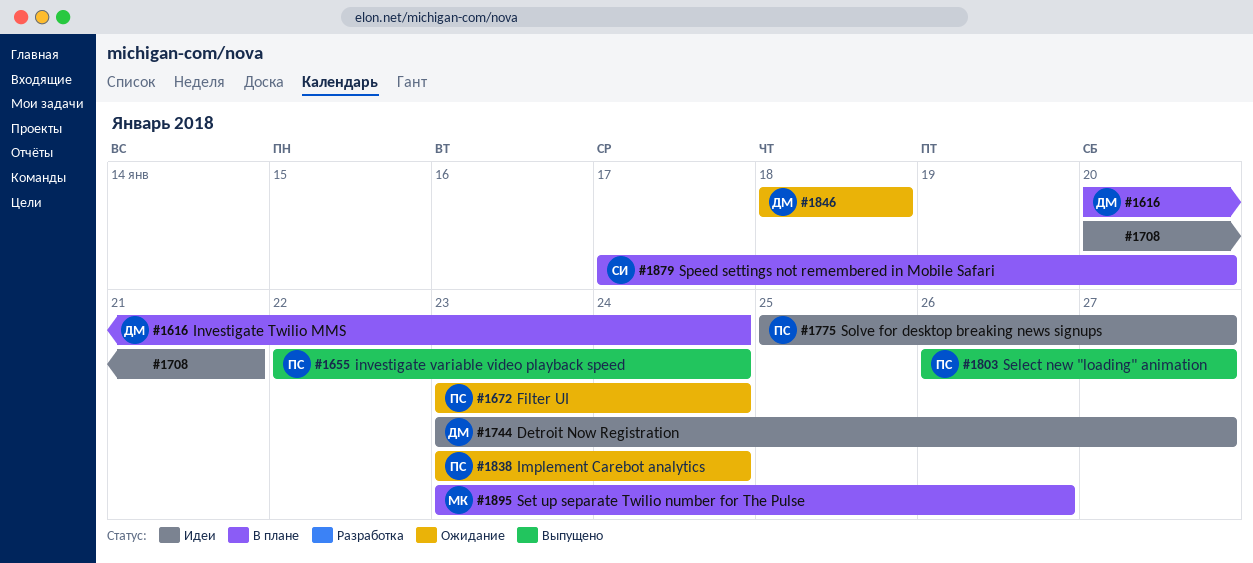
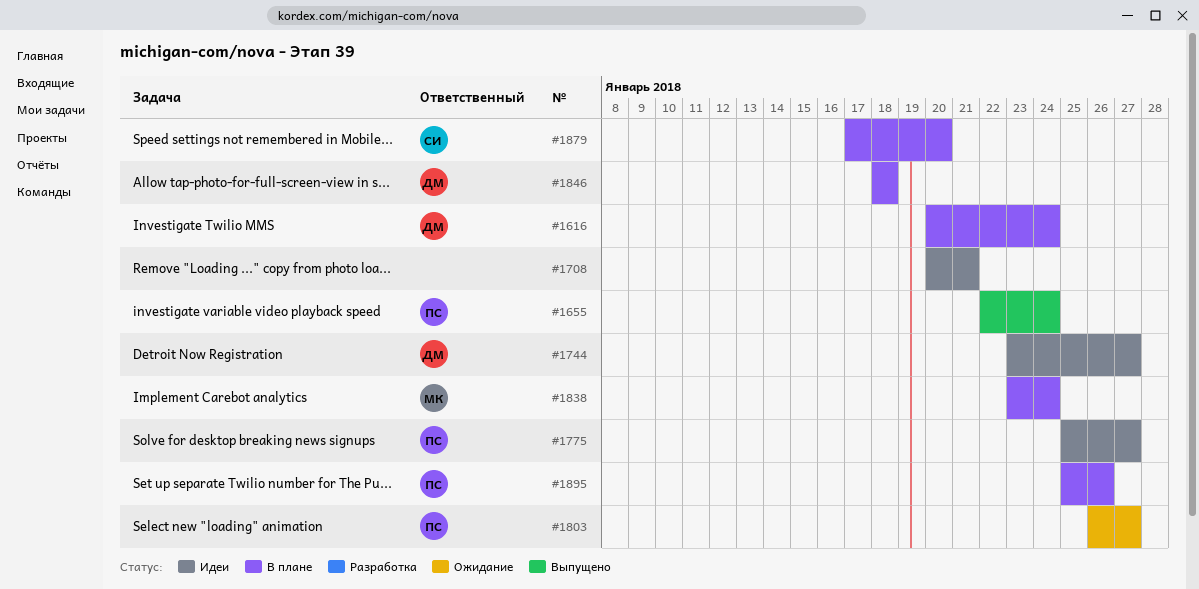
#1672: present -> none
#1803, status: Выпущено -> Ожидание
#1838, status: Ожидание -> В плане
#1838, owner: ПС -> МК
#1846, status: Ожидание -> В плане
#1895, owner: МК -> ПС
#1895, start: Jan 23 -> Jan 25

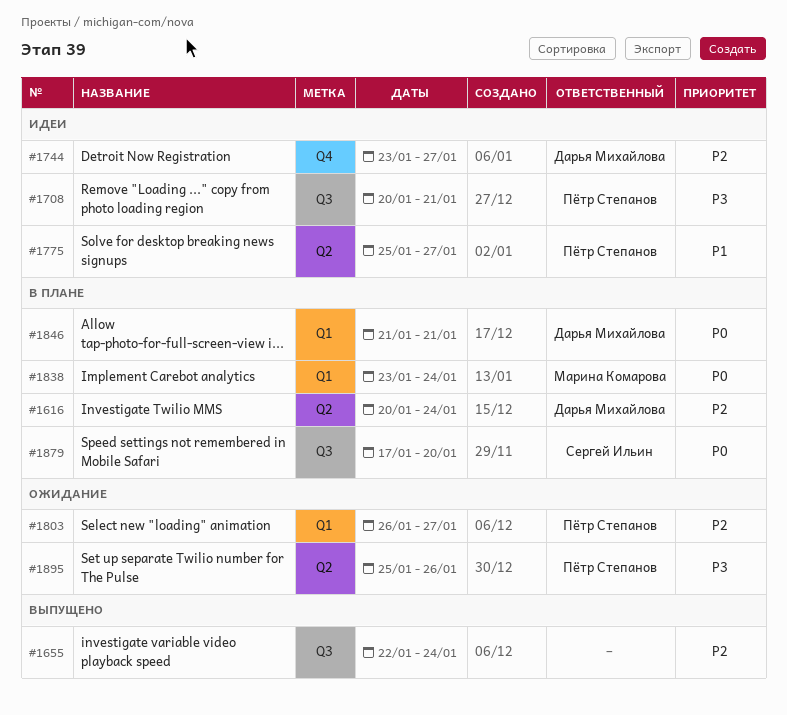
#1655, owner: Пётр Степанов -> none
#1708, owner: none -> Пётр Степанов
#1846, start: Jan 18 -> Jan 21
#1846, due: Jan 18 -> Jan 21
#1895, status: В плане -> Ожидание

